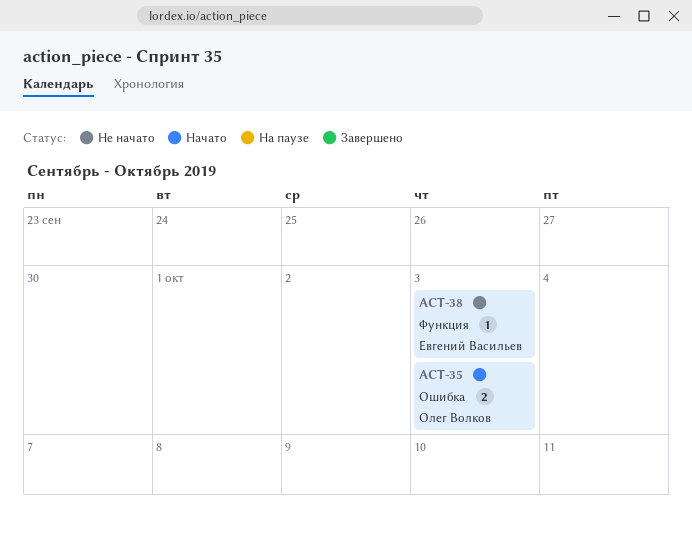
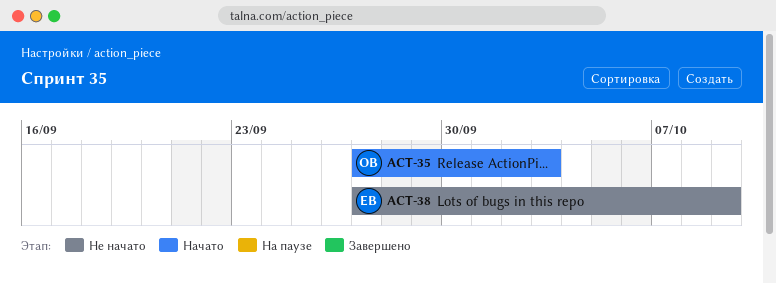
ACT-38, due: Oct 3 -> Oct 9

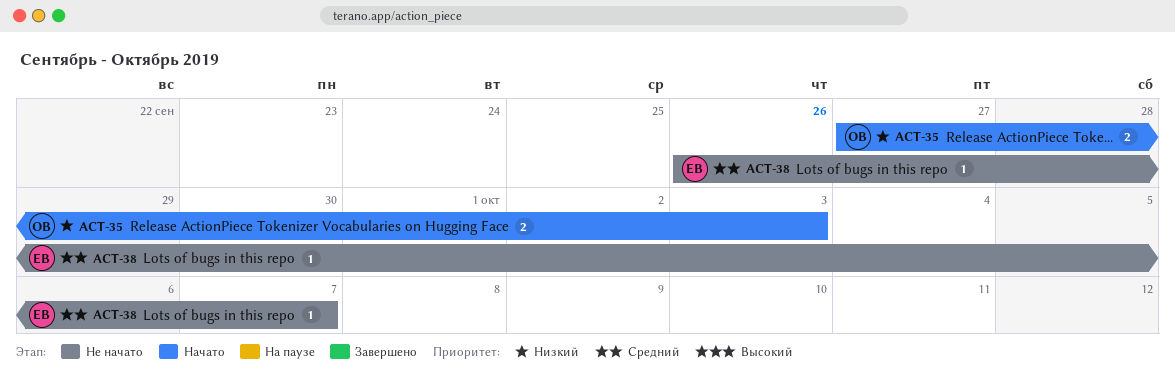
ACT-38, start: Sep 27 -> Sep 26
ACT-38, due: Oct 9 -> Oct 7

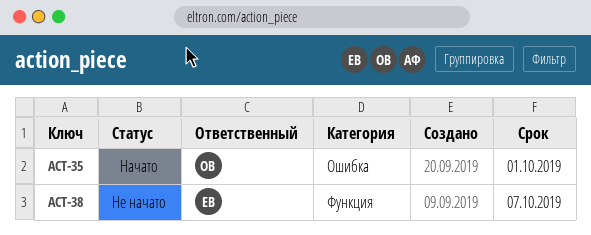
ACT-35, due: Oct 3 -> Oct 1

